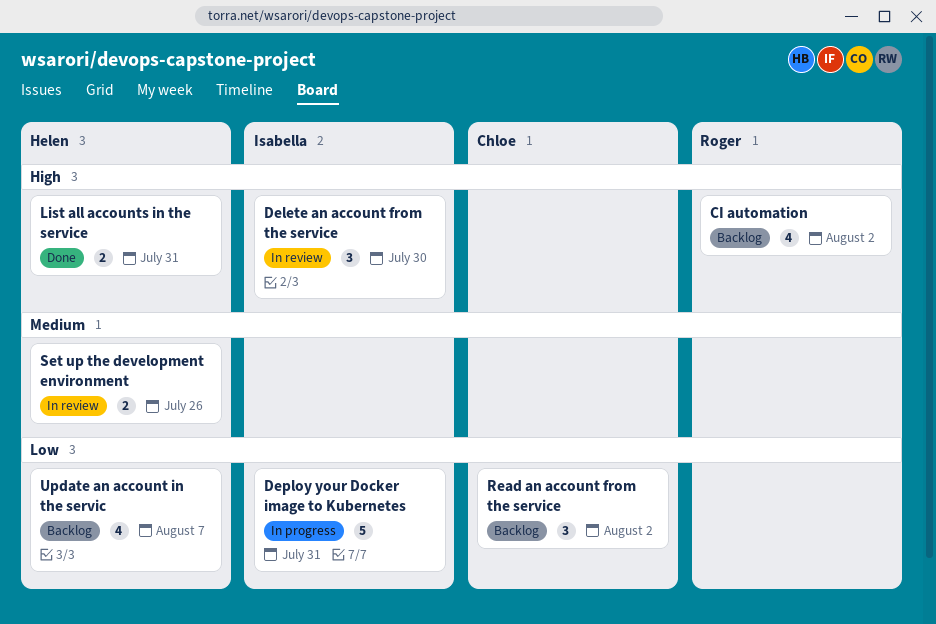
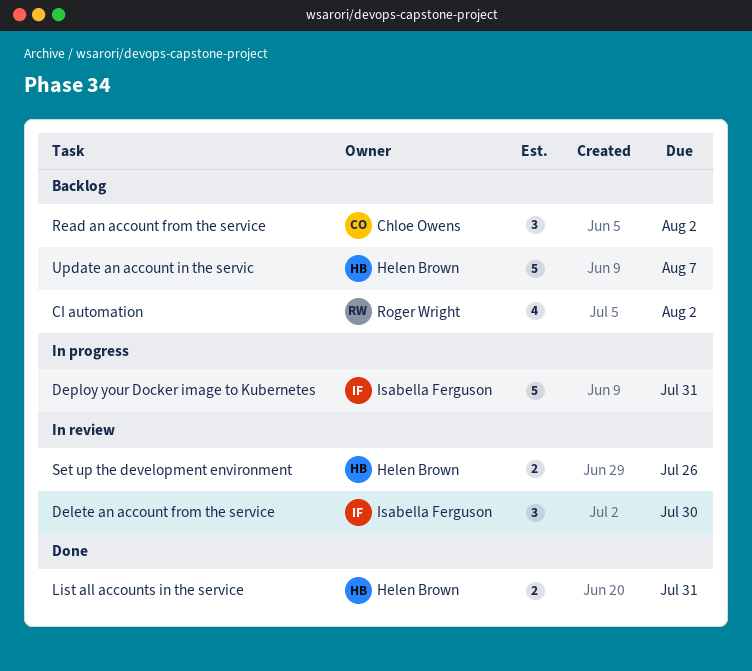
Update an account in the servic, estimate: 4 -> 5

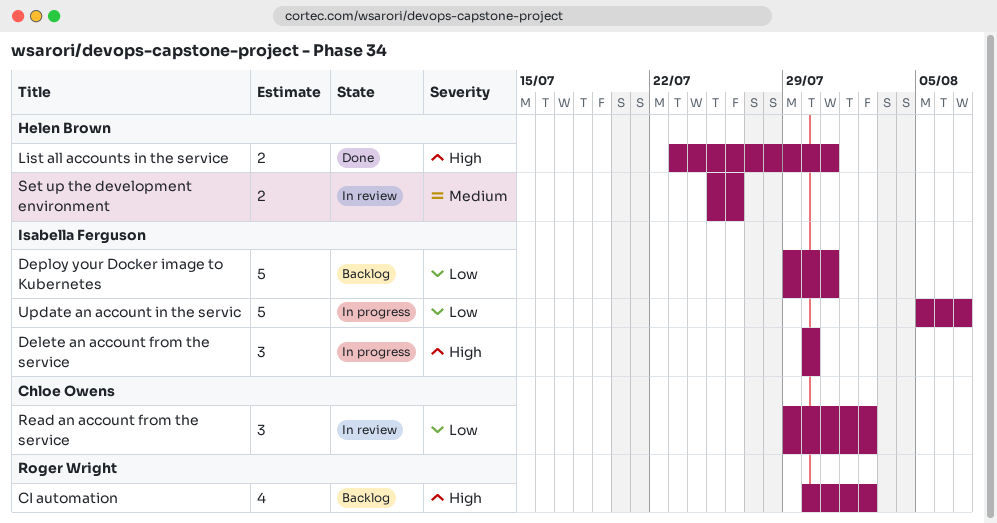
Delete an account from the service, status: In review -> In progress
Deploy your Docker image to Kubernetes, status: In progress -> Backlog
Read an account from the service, status: Backlog -> In review
Update an account in the servic, status: Backlog -> In progress
Update an account in the servic, owner: Helen Brown -> Isabella Ferguson

